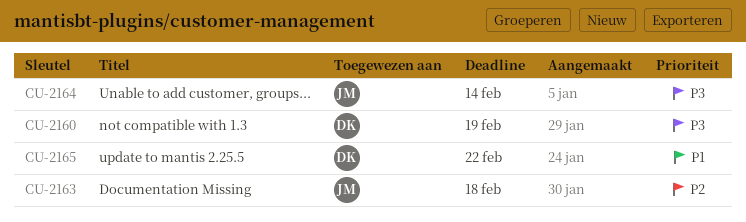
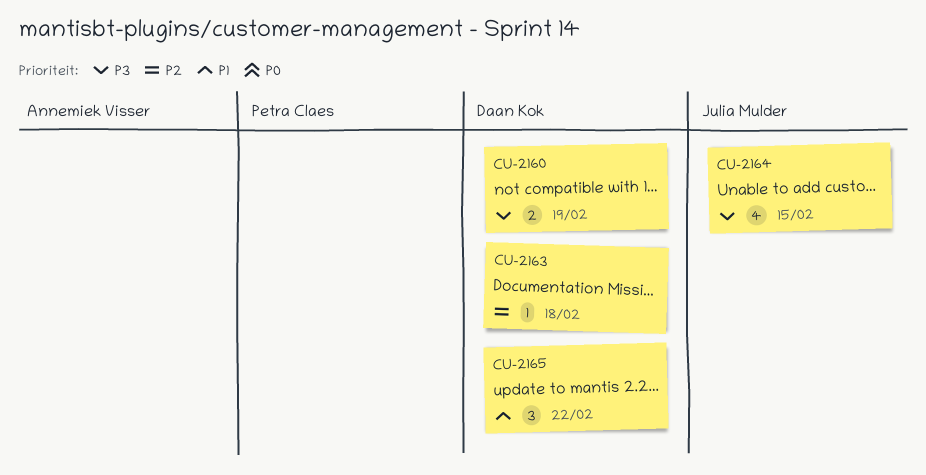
CU-2163, owner: Julia Mulder -> Daan Kok
CU-2164, due: Feb 14 -> Feb 15

